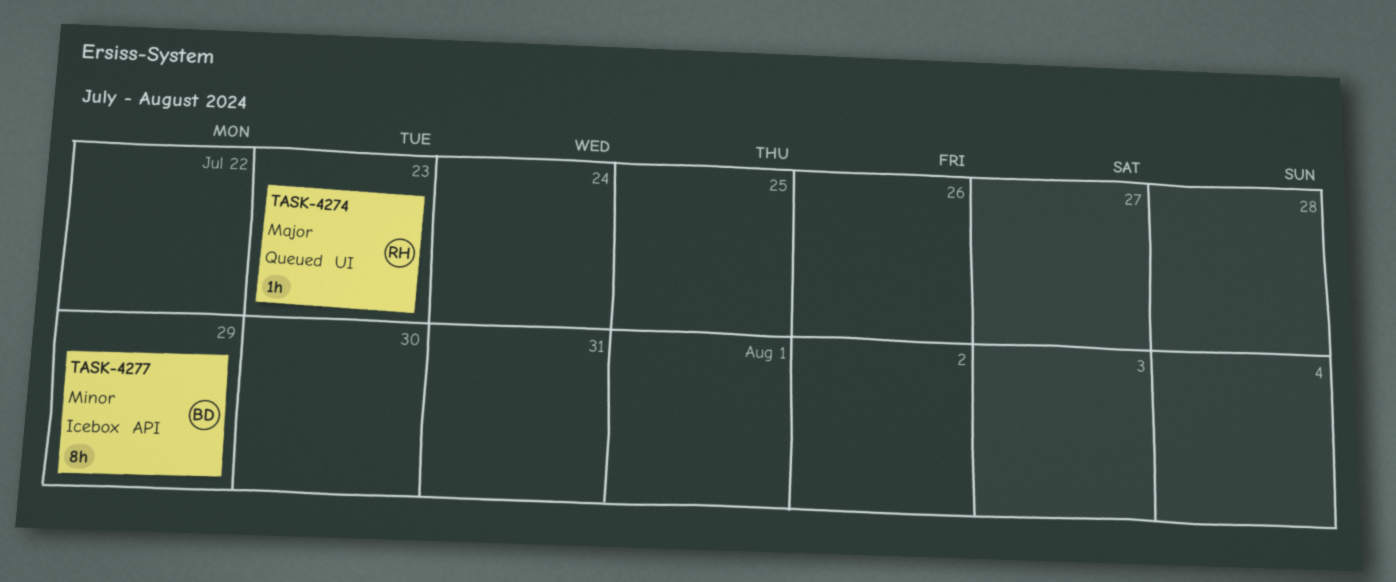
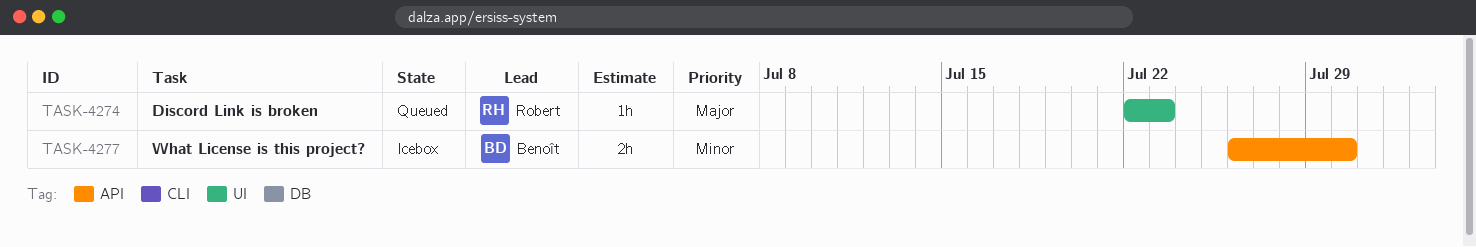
TASK-4277, estimate: 8h -> 2h
TASK-4277, due: Jul 29 -> Jul 30

